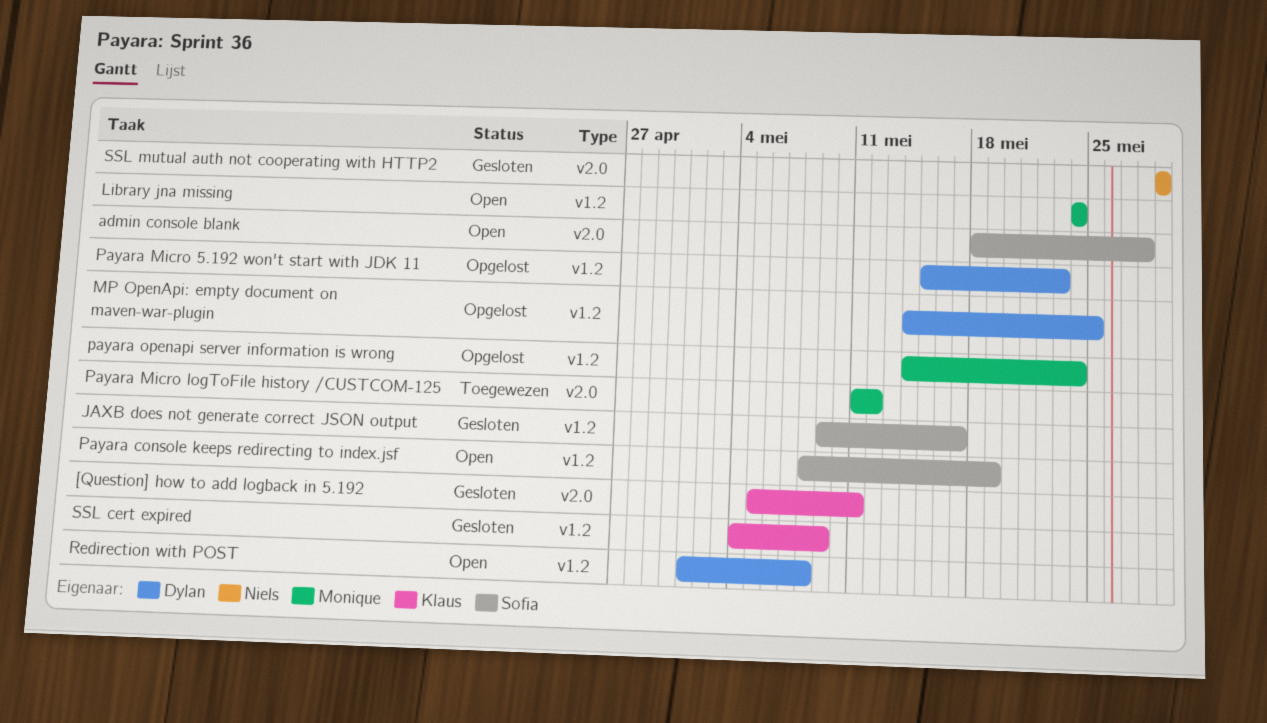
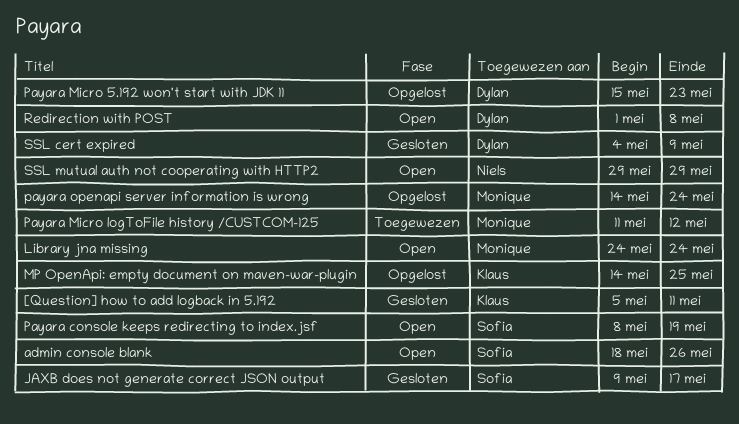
admin console blank, due: May 28 -> May 26
MP OpenApi: empty document on maven-war-plugin, owner: Dylan -> Klaus
SSL cert expired, owner: Klaus -> Dylan
SSL mutual auth not cooperating with HTTP2, status: Gesloten -> Open

